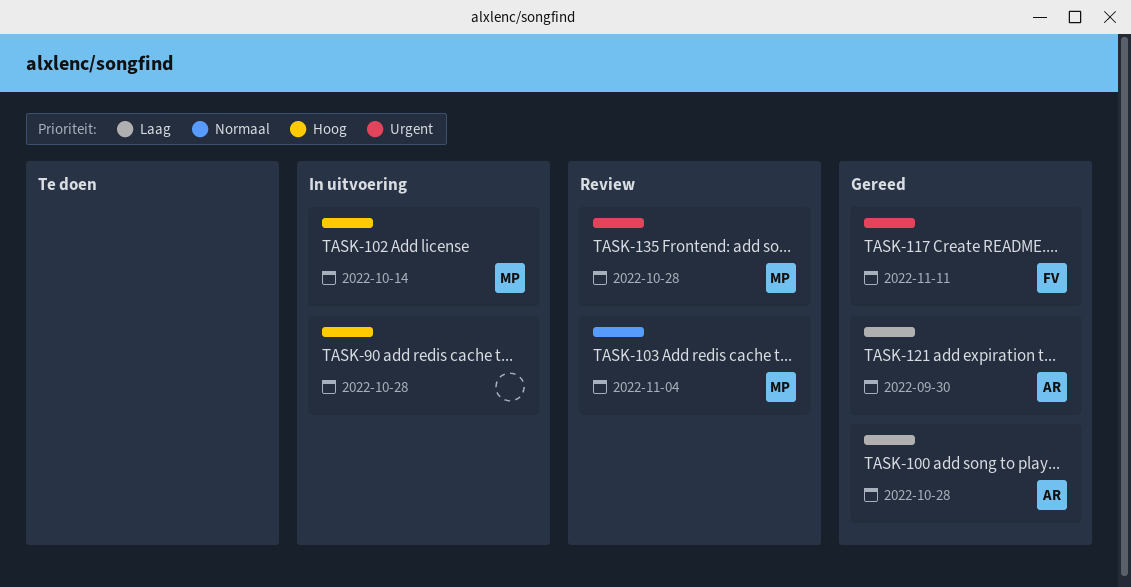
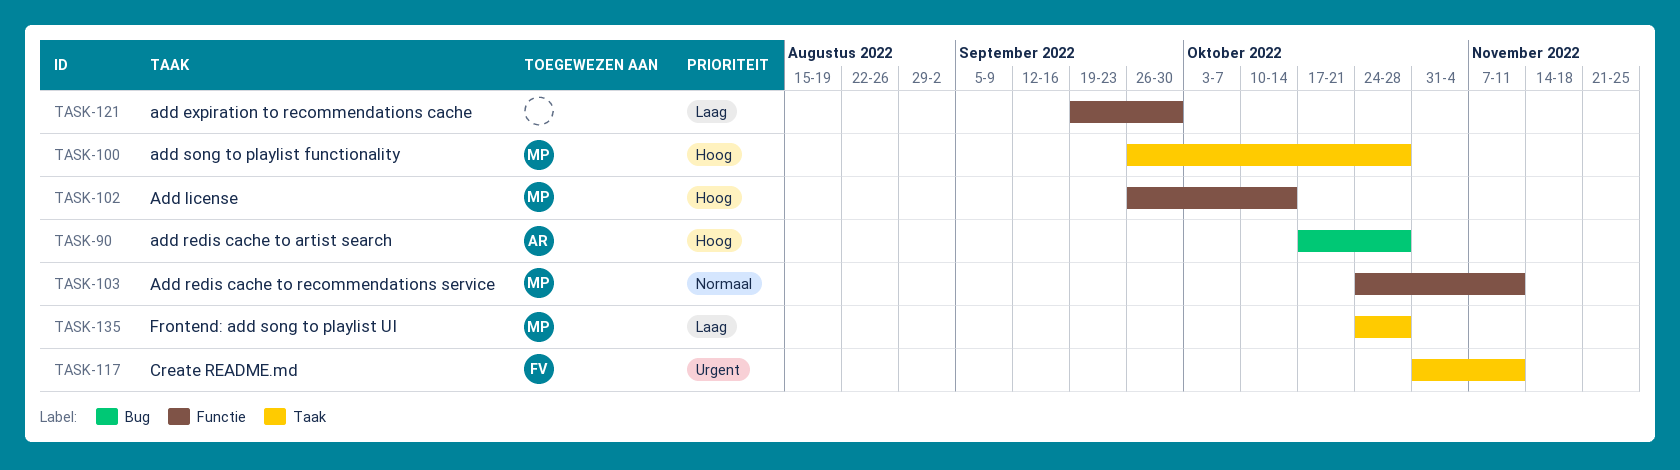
TASK-90, owner: none -> AR
TASK-100, owner: AR -> MP
TASK-100, priority: Laag -> Hoog
TASK-103, due: Nov 4 -> Nov 11
TASK-121, owner: AR -> none
TASK-135, priority: Urgent -> Laag

